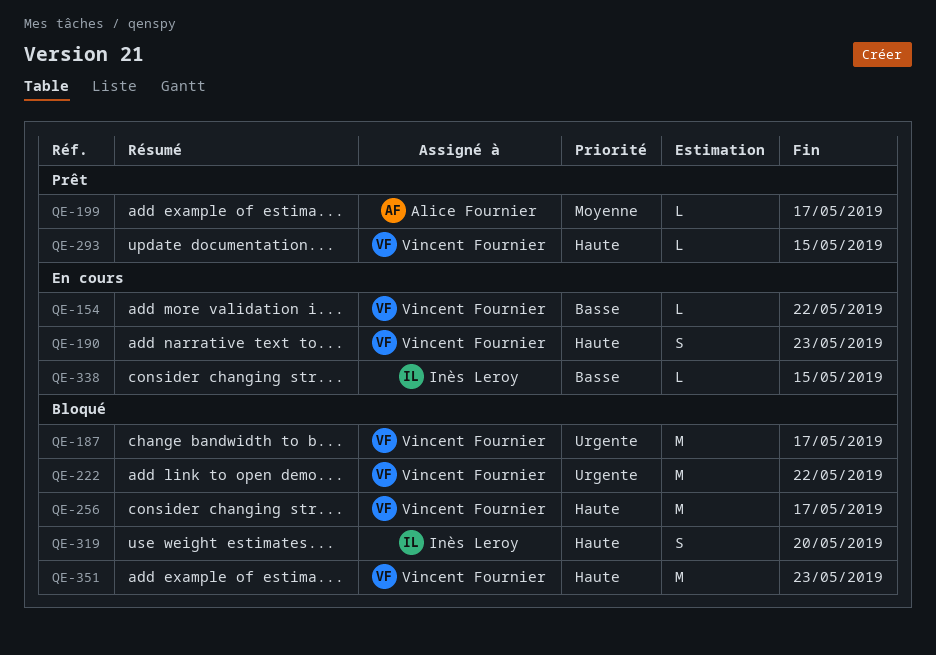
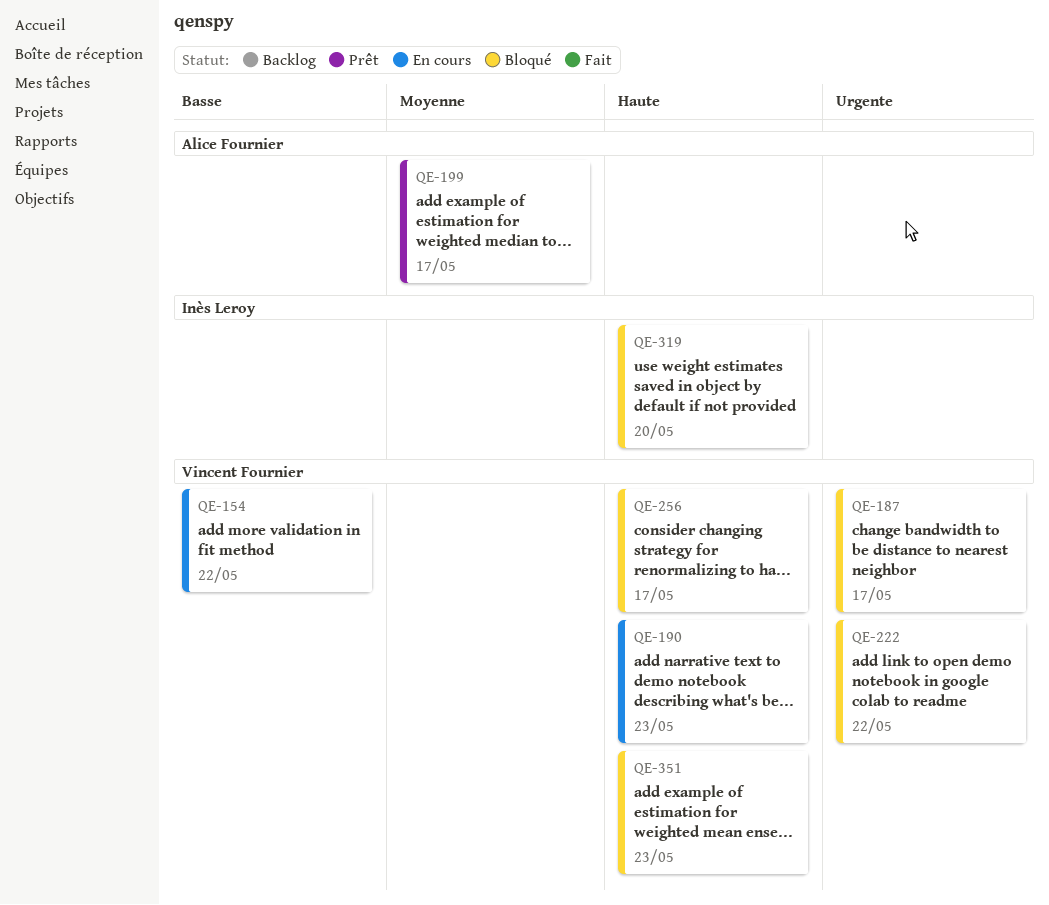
QE-293: present -> none
QE-338: present -> none

